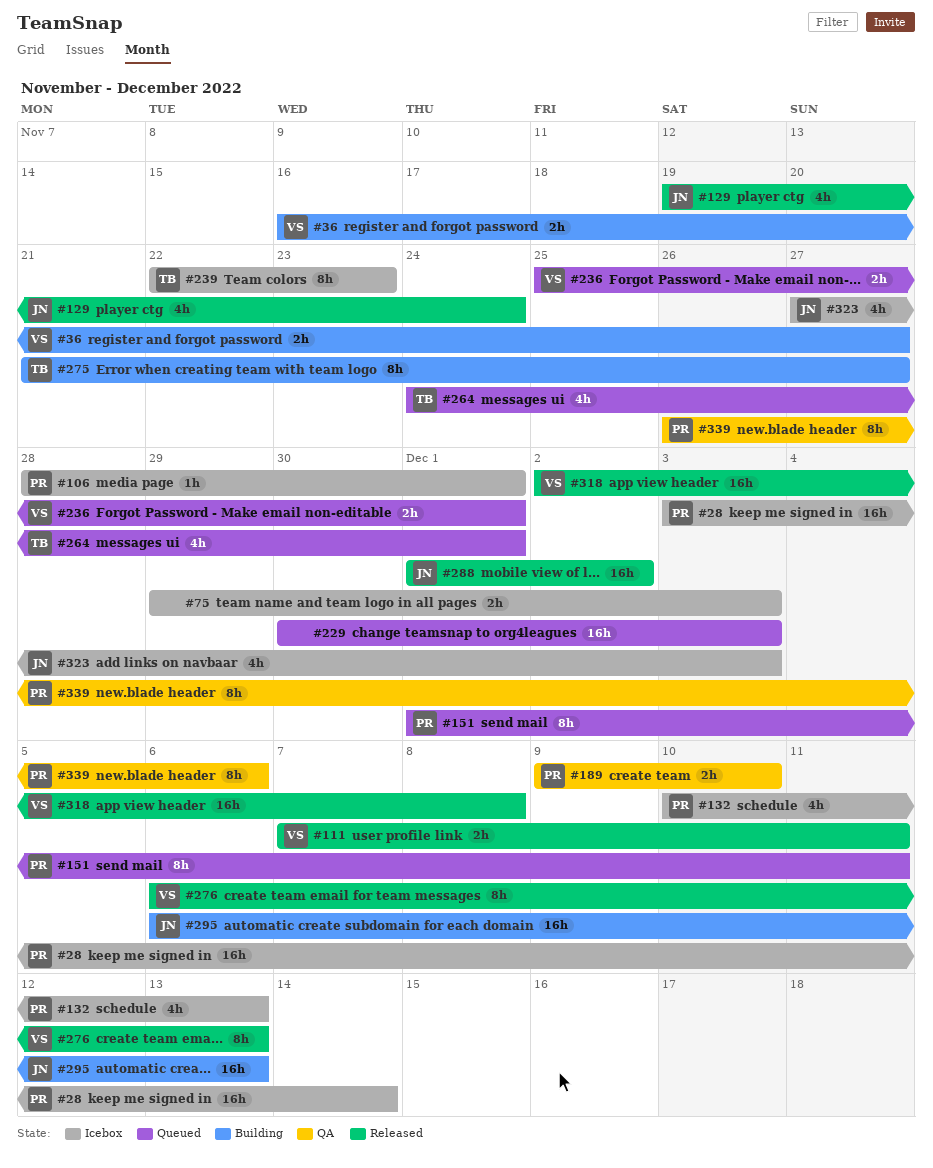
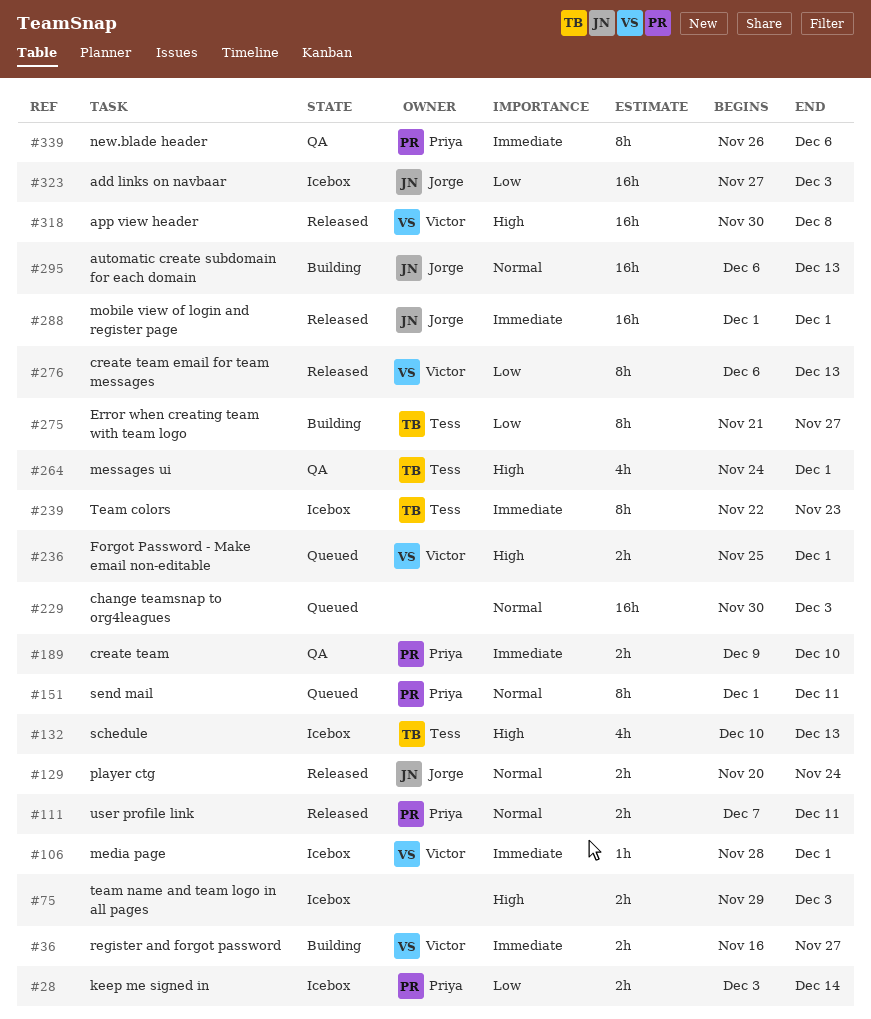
#28, estimate: 16h -> 2h
#106, owner: Priya -> Victor
#111, owner: Victor -> Priya
#129, estimate: 4h -> 2h
#129, start: Nov 19 -> Nov 20
#132, owner: Priya -> Tess
#264, status: Queued -> QA
#288, due: Dec 2 -> Dec 1
#318, start: Dec 2 -> Nov 30
#323, estimate: 4h -> 16h

